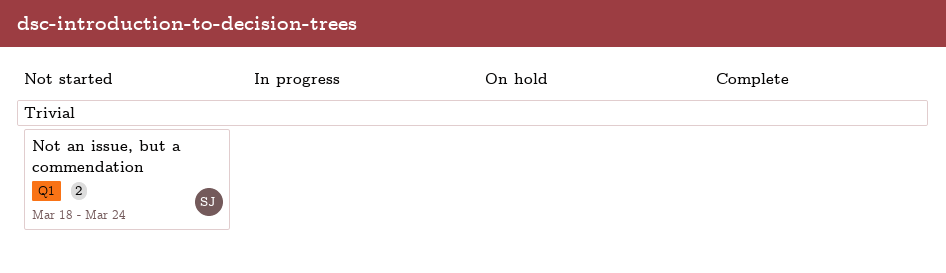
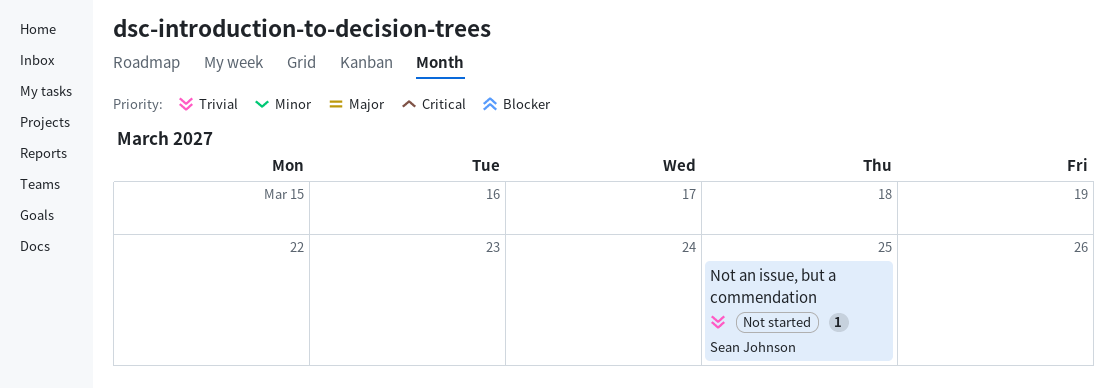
Not an issue, but a commendation, estimate: 2 -> 1
Not an issue, but a commendation, due: Mar 24 -> Mar 25

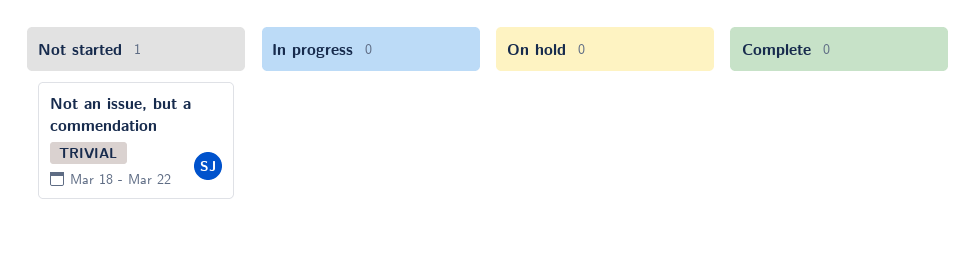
Not an issue, but a commendation, due: Mar 25 -> Mar 22

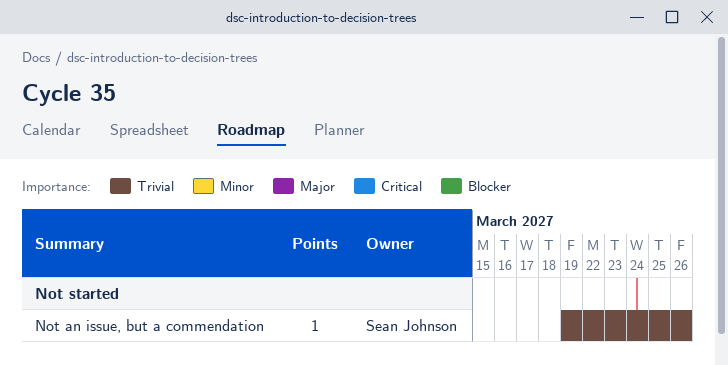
Not an issue, but a commendation, start: Mar 18 -> Mar 19
Not an issue, but a commendation, due: Mar 22 -> Mar 26

